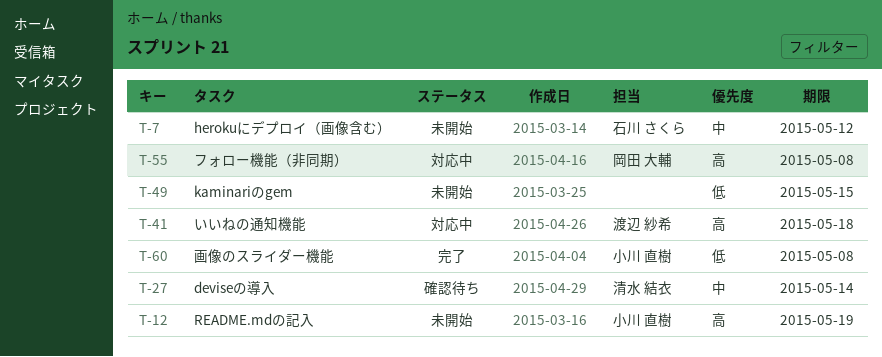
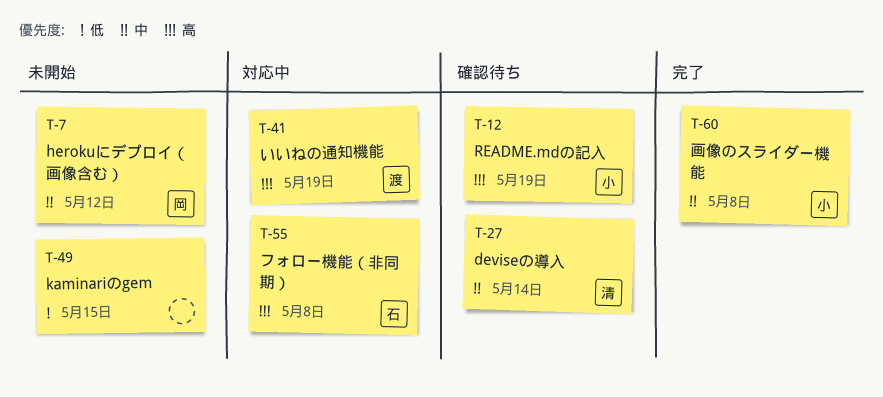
T-7, owner: 石川 さくら -> 岡田 大輔
T-12, status: 未開始 -> 確認待ち
T-41, due: May 18 -> May 19
T-55, owner: 岡田 大輔 -> 石川 さくら
T-60, priority: 低 -> 中

